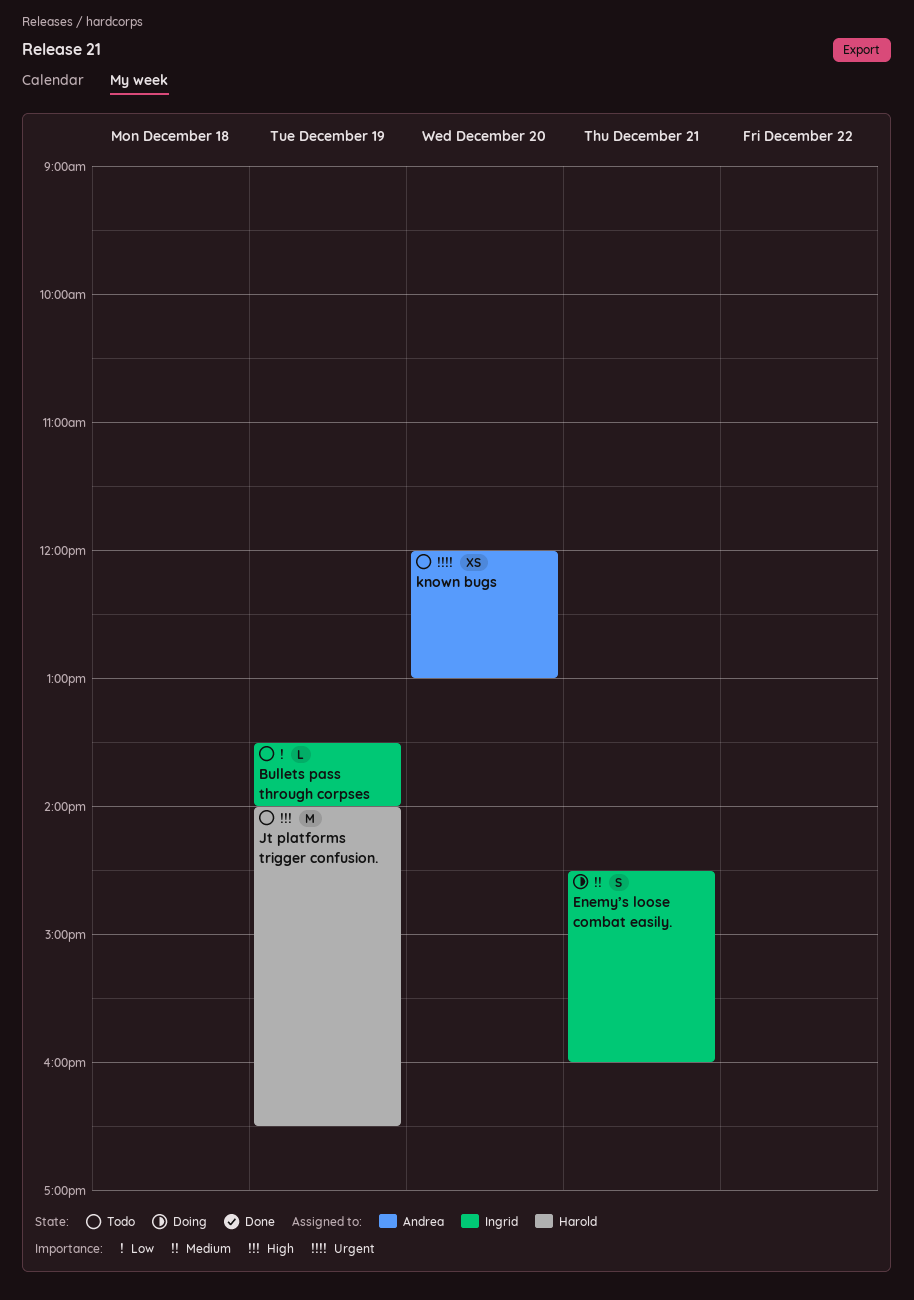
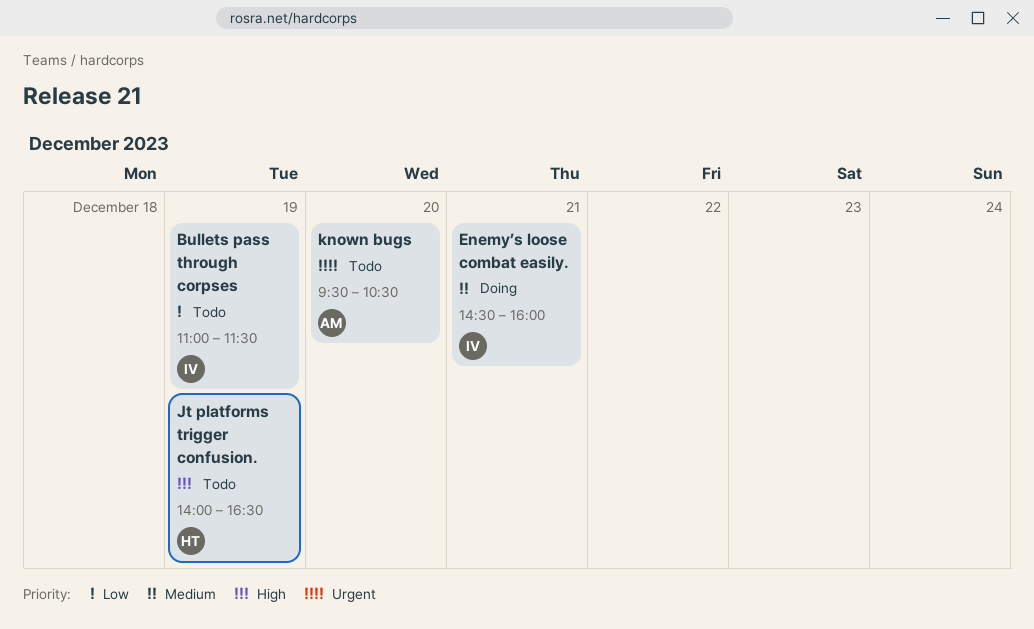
Bullets pass through corpses, begins: 13:30 -> 11:00
Bullets pass through corpses, ends: 14:00 -> 11:30
known bugs, begins: 12:00 -> 09:30
known bugs, ends: 13:00 -> 10:30

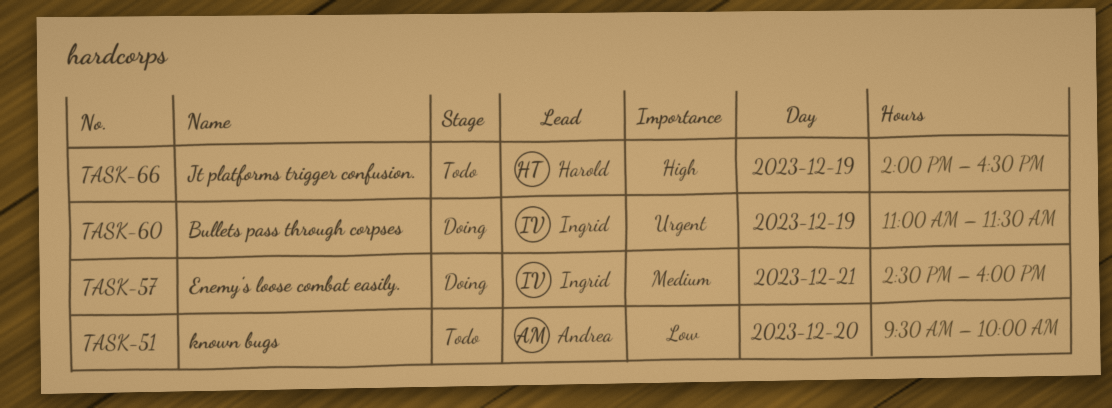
Bullets pass through corpses, status: Todo -> Doing
Bullets pass through corpses, priority: Low -> Urgent
known bugs, priority: Urgent -> Low
known bugs, ends: 10:30 -> 10:00

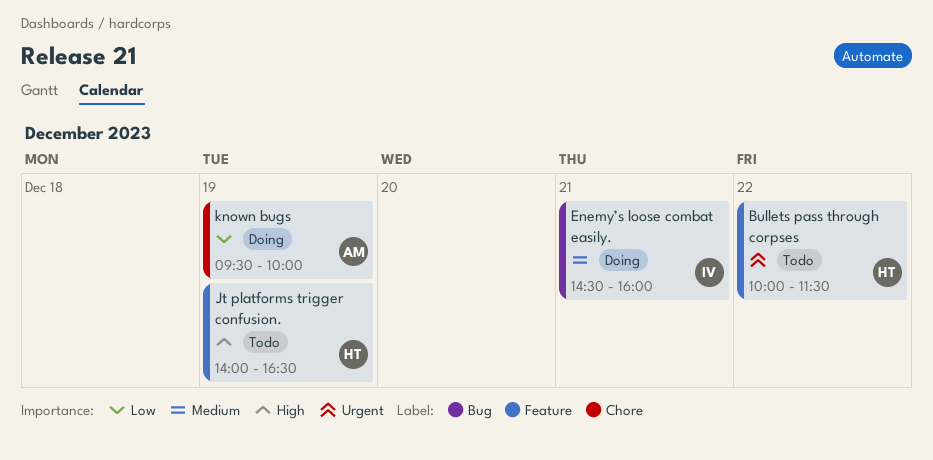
Bullets pass through corpses, status: Doing -> Todo
Bullets pass through corpses, owner: Ingrid -> Harold
Bullets pass through corpses, day: Dec 19 -> Dec 22
Bullets pass through corpses, begins: 11:00 -> 10:00
known bugs, status: Todo -> Doing
known bugs, day: Dec 20 -> Dec 19

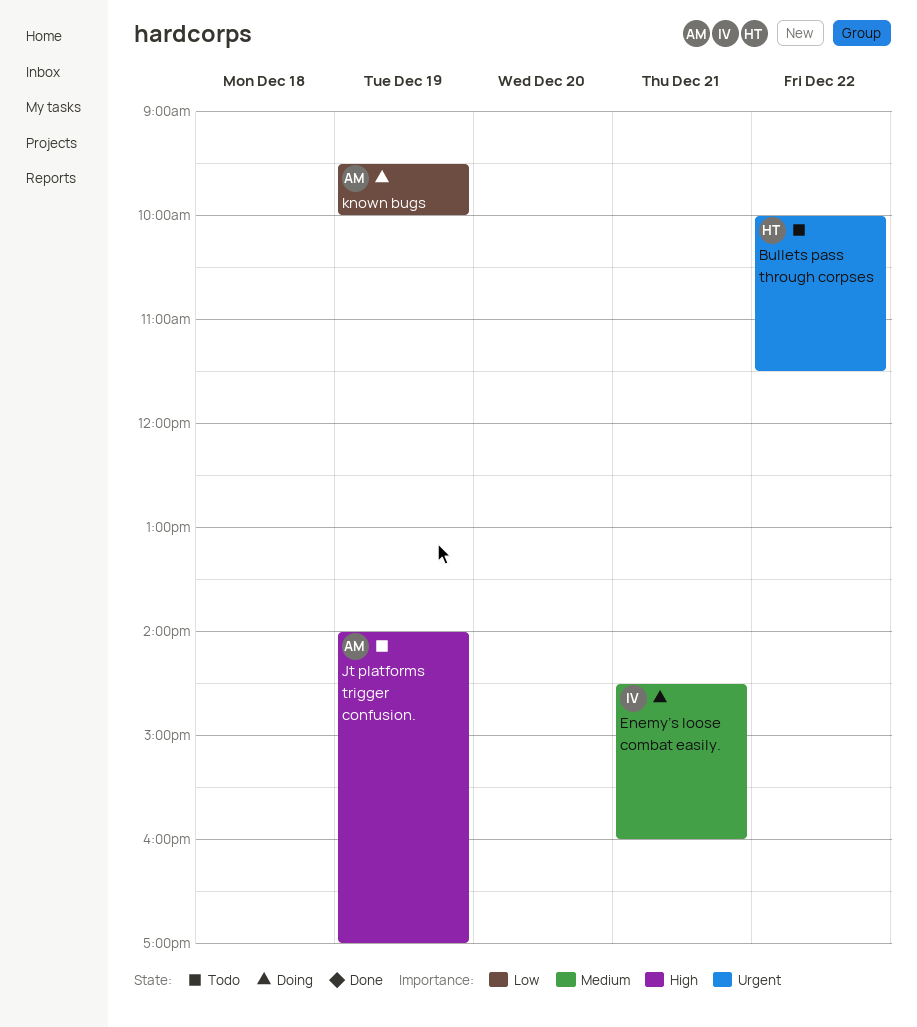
Jt platforms trigger confusion., owner: HT -> AM
Jt platforms trigger confusion., ends: 16:30 -> 17:00

